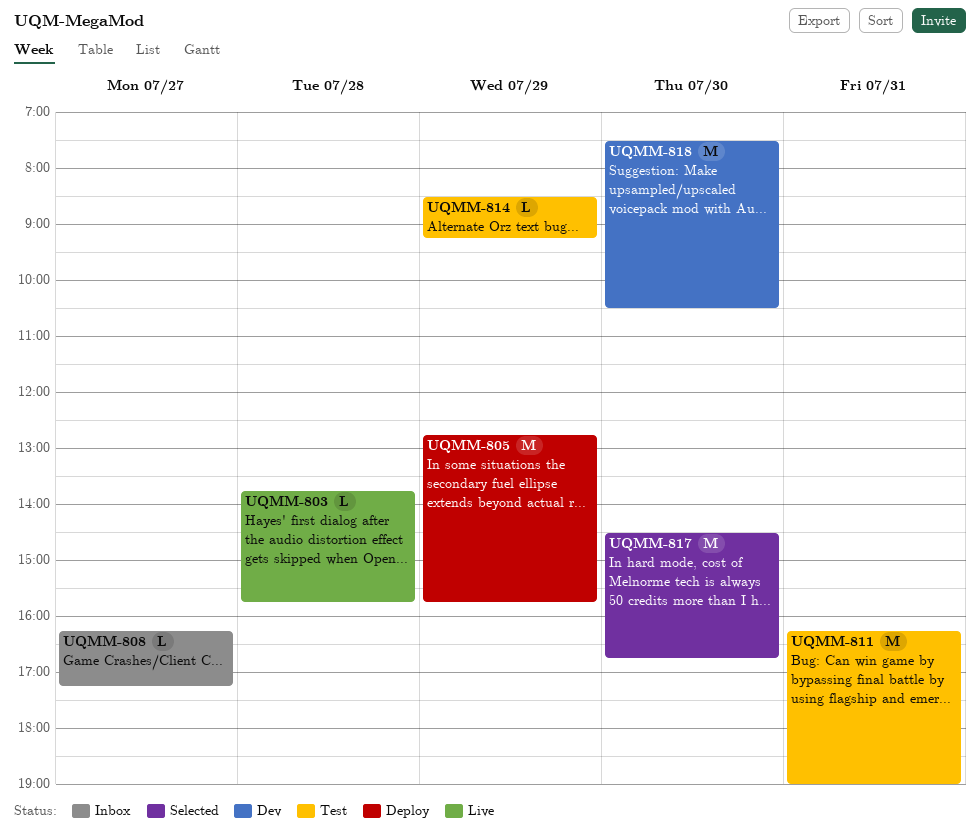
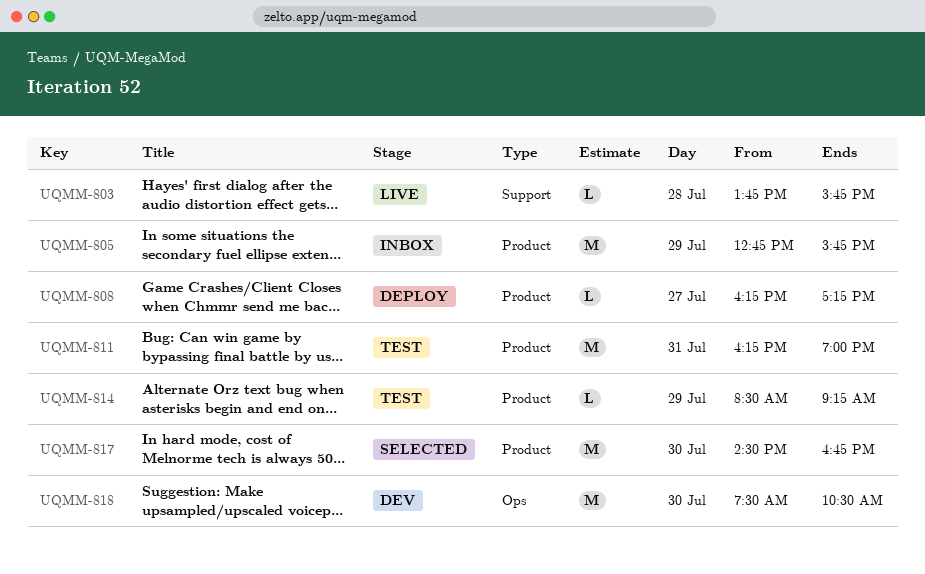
UQMM-805, status: Deploy -> Inbox
UQMM-808, status: Inbox -> Deploy

